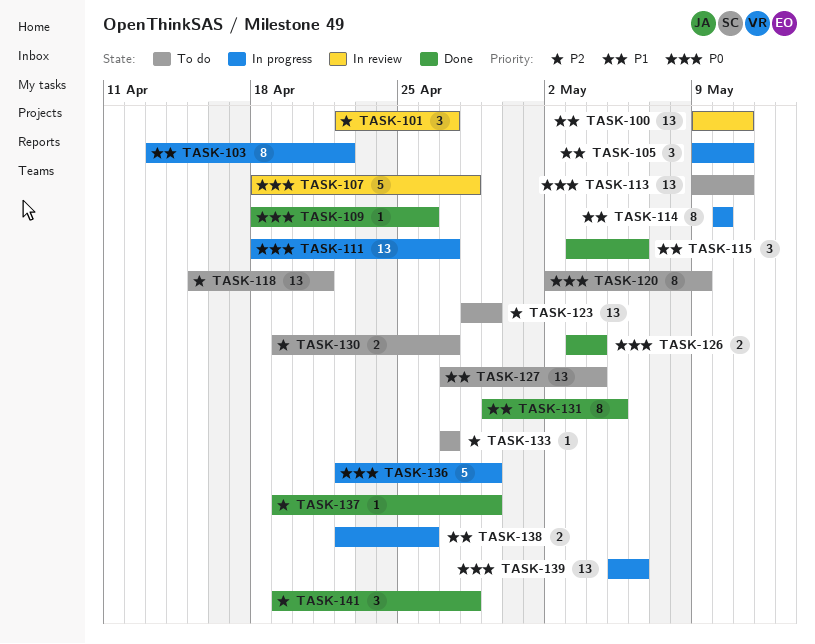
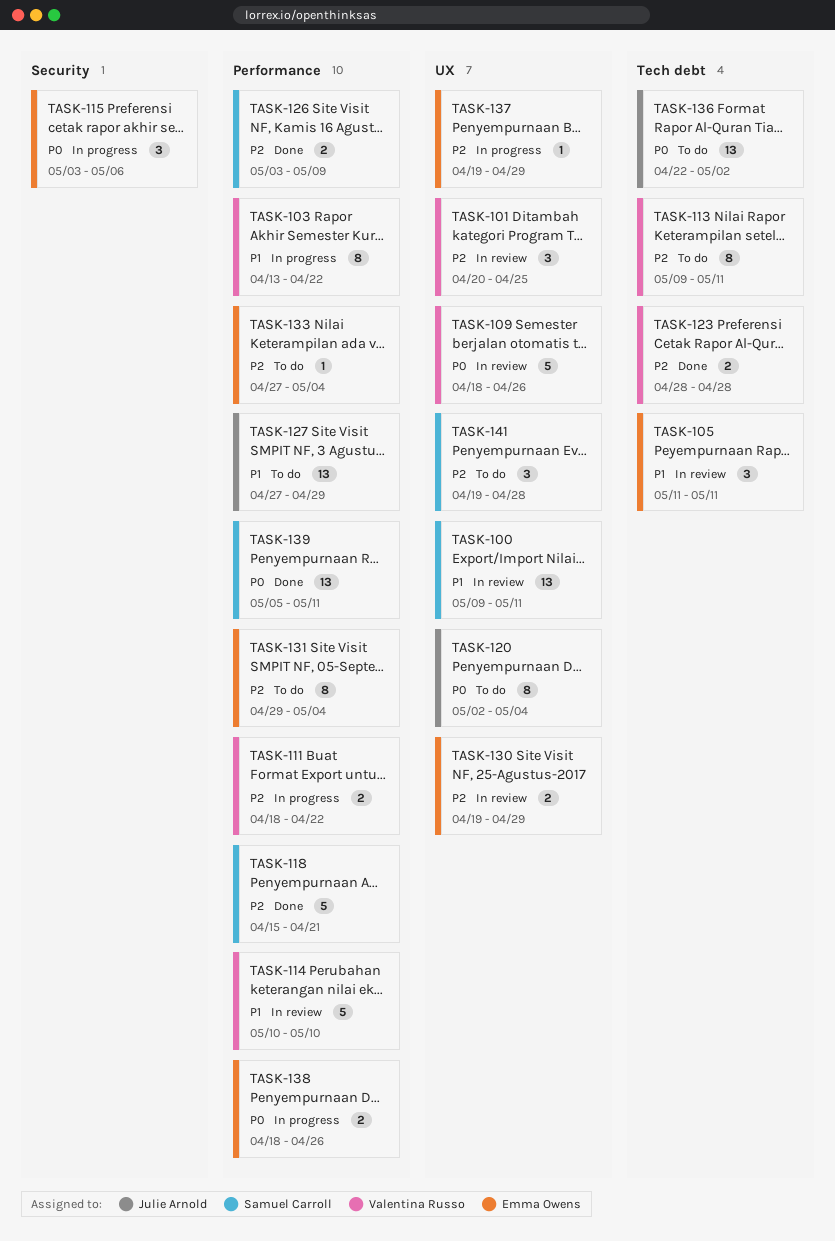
TASK-101, start: Apr 22 -> Apr 20
TASK-101, due: Apr 27 -> Apr 25
TASK-105, status: In progress -> In review
TASK-105, start: May 9 -> May 11
TASK-107: present -> none
TASK-109, status: Done -> In review
TASK-109, estimate: 1 -> 5
TASK-111, priority: P0 -> P2
TASK-111, estimate: 13 -> 2
TASK-111, due: Apr 27 -> Apr 22
TASK-113, priority: P0 -> P2
TASK-113, estimate: 13 -> 8
TASK-114, status: In progress -> In review
TASK-114, estimate: 8 -> 5
TASK-115, status: Done -> In progress
TASK-115, priority: P1 -> P0
TASK-118, status: To do -> Done
TASK-118, estimate: 13 -> 5
TASK-120, due: May 9 -> May 4
TASK-123, status: To do -> Done
TASK-123, estimate: 13 -> 2
TASK-123, due: Apr 29 -> Apr 28
TASK-126, priority: P0 -> P2
TASK-126, due: May 4 -> May 9
TASK-127, due: May 4 -> Apr 29
TASK-130, status: To do -> In review
TASK-130, due: Apr 27 -> Apr 29
TASK-131, status: Done -> To do
TASK-131, priority: P1 -> P2
TASK-131, due: May 5 -> May 4
TASK-133, due: Apr 27 -> May 4
TASK-136, status: In progress -> To do
TASK-136, estimate: 5 -> 13
TASK-136, due: Apr 29 -> May 2
TASK-137, status: Done -> In progress
TASK-138, priority: P1 -> P0
TASK-138, start: Apr 22 -> Apr 18
TASK-139, status: In progress -> Done
TASK-139, due: May 6 -> May 11
TASK-141, status: Done -> To do

